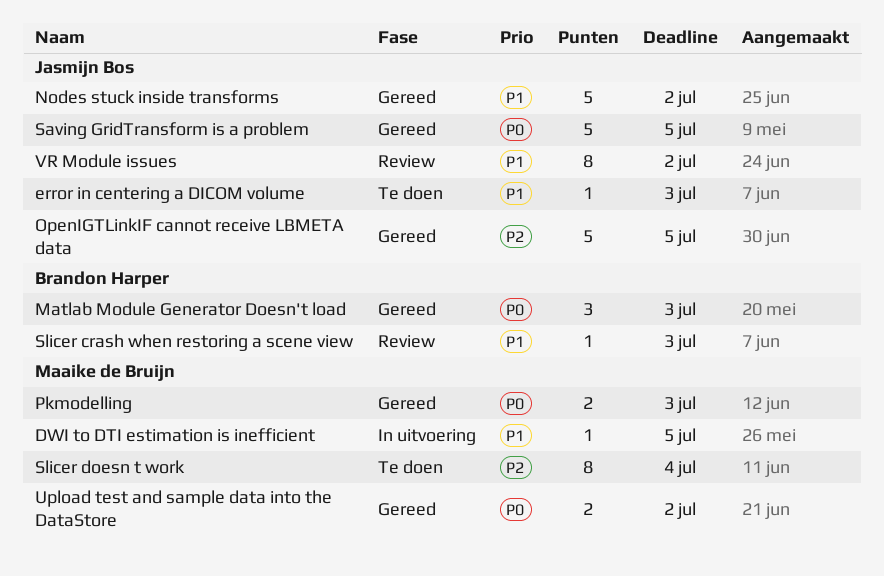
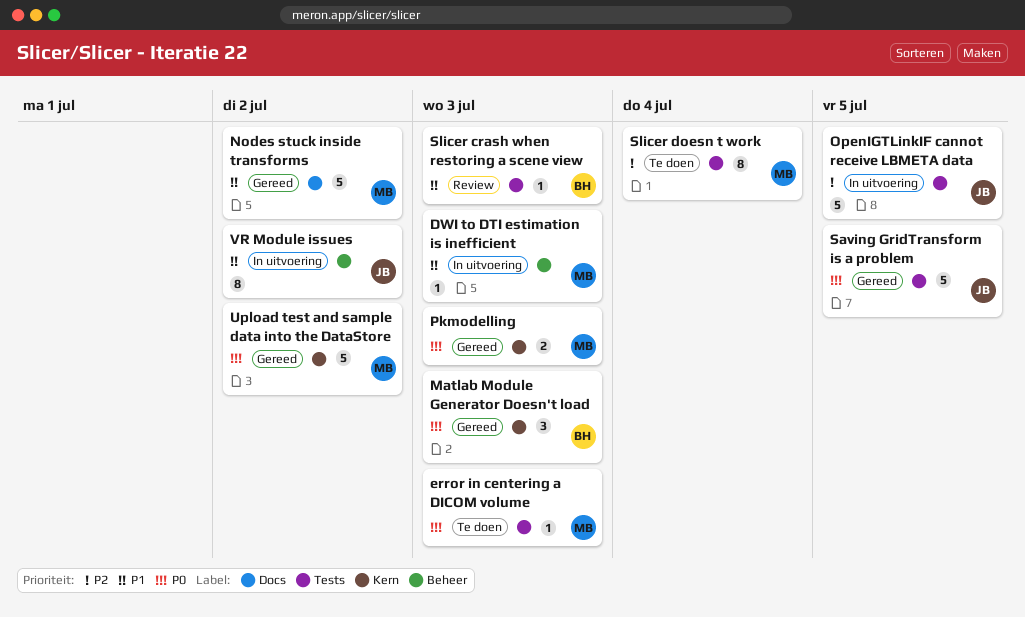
DWI to DTI estimation is inefficient, due: Jul 5 -> Jul 3
error in centering a DICOM volume, owner: Jasmijn Bos -> Maaike de Bruijn
error in centering a DICOM volume, priority: P1 -> P0
Nodes stuck inside transforms, owner: Jasmijn Bos -> Maaike de Bruijn
OpenIGTLinkIF cannot receive LBMETA data, status: Gereed -> In uitvoering
Upload test and sample data into the DataStore, estimate: 2 -> 5
VR Module issues, status: Review -> In uitvoering

